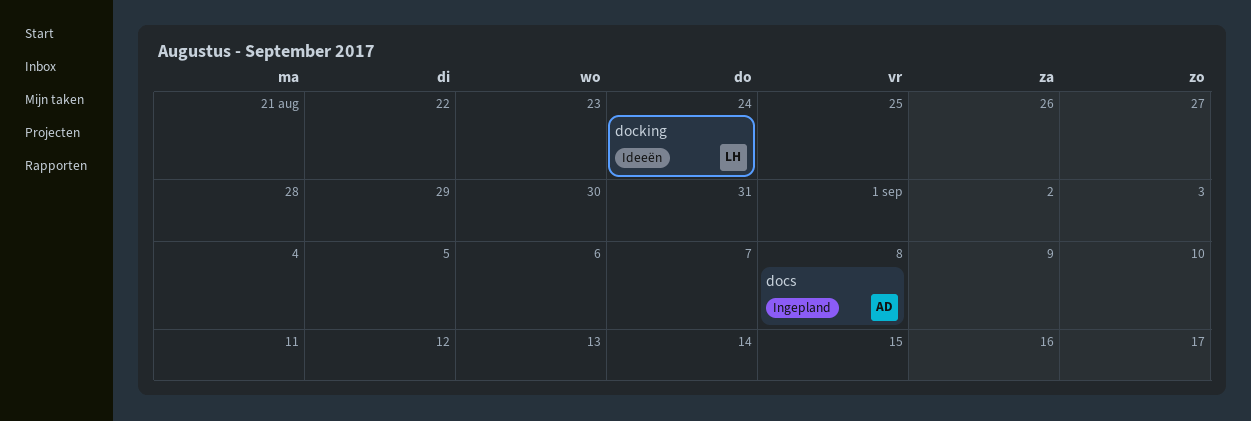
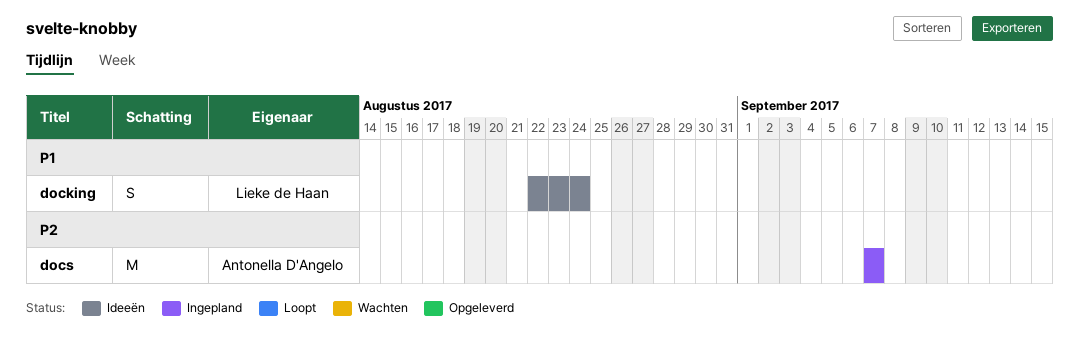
docs, due: Sep 8 -> Sep 7

